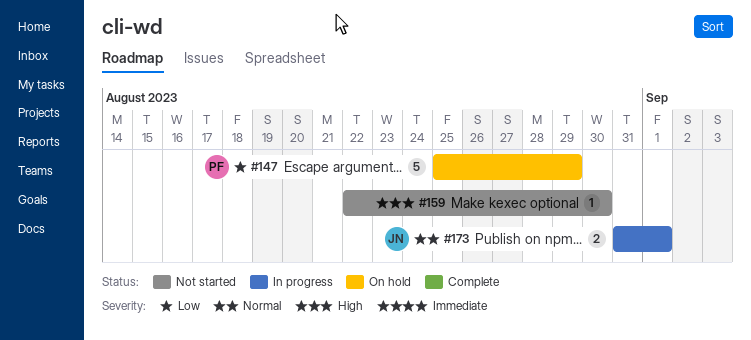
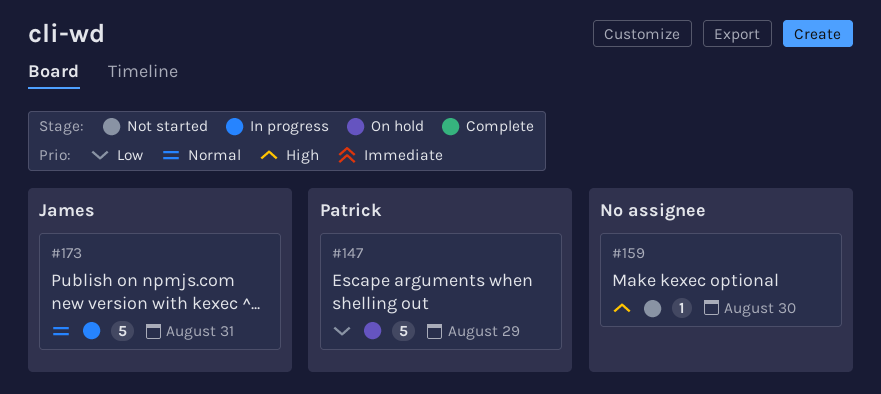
#173, estimate: 2 -> 5
#173, due: Sep 1 -> Aug 31

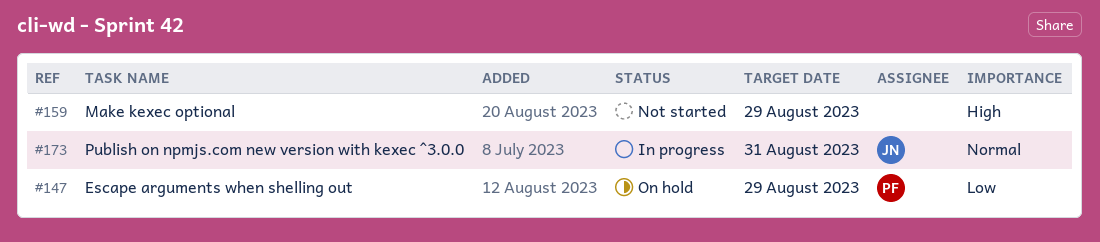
#159, due: Aug 30 -> Aug 29

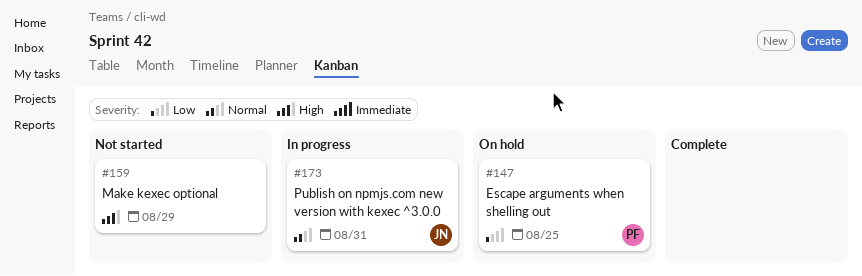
#147, due: Aug 29 -> Aug 25

